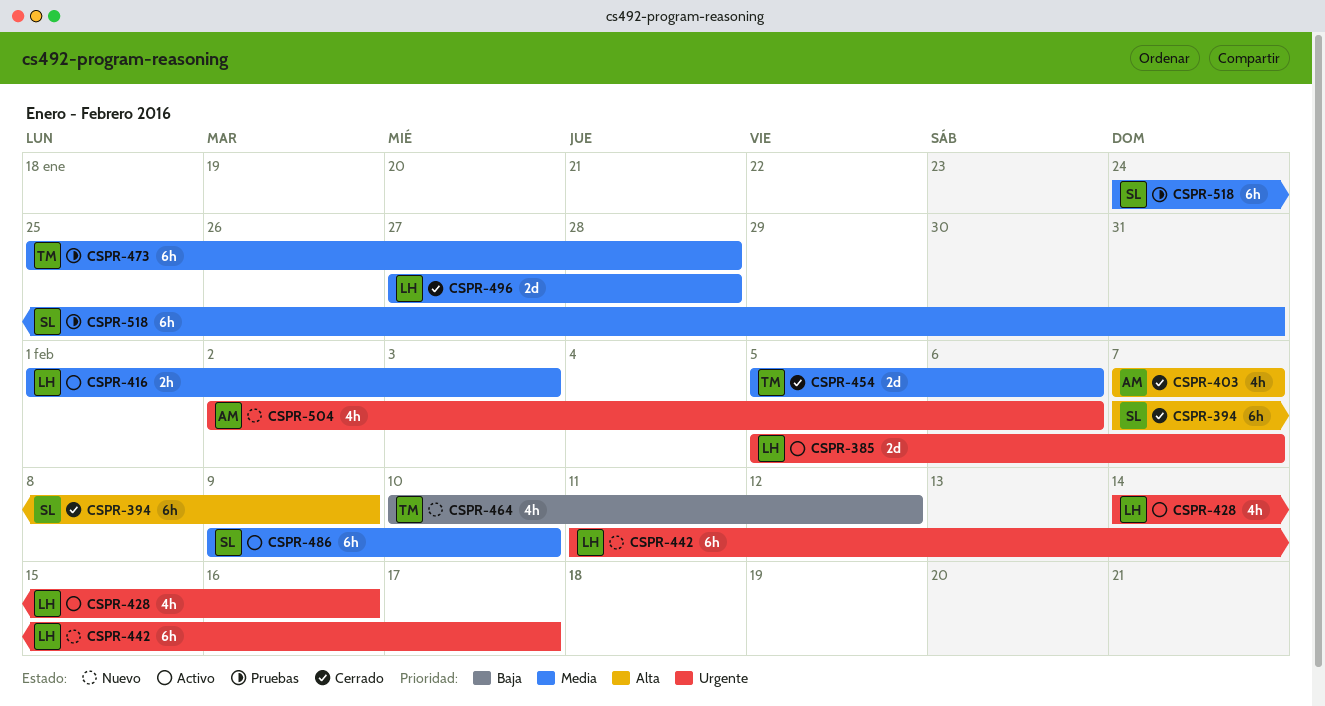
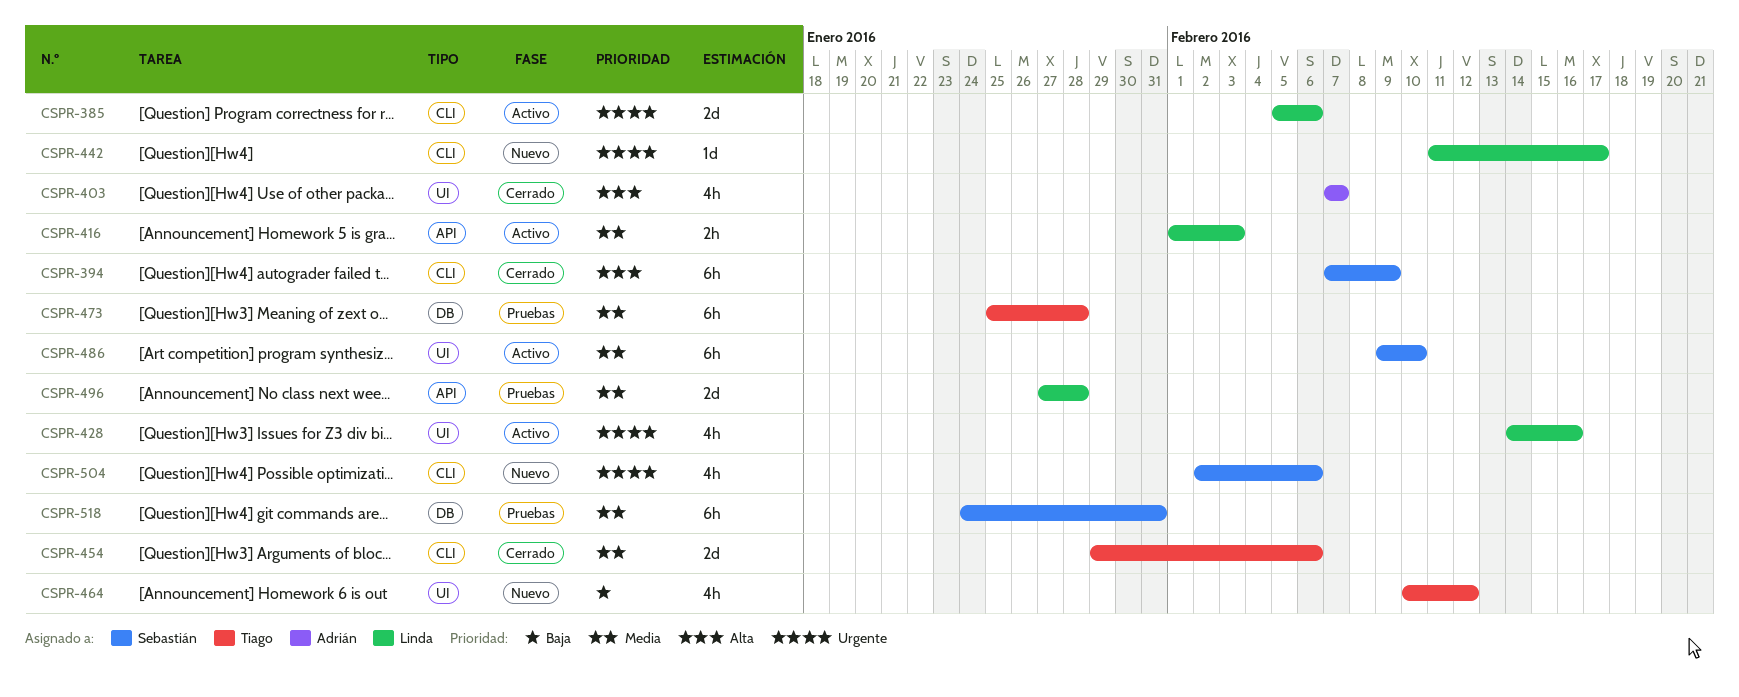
CSPR-385, due: Feb 7 -> Feb 6
CSPR-442, estimate: 6h -> 1d
CSPR-454, start: Feb 5 -> Jan 29
CSPR-496, status: Cerrado -> Pruebas
CSPR-504, owner: Adrián -> Sebastián

